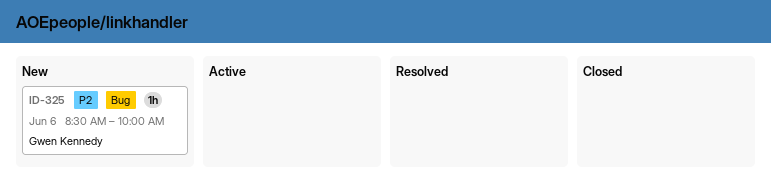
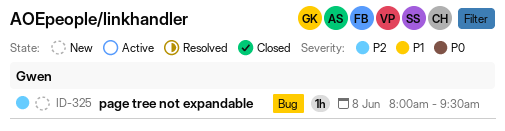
ID-325, day: Jun 6 -> Jun 8
ID-325, begins: 08:30 -> 08:00
ID-325, ends: 10:00 -> 09:30

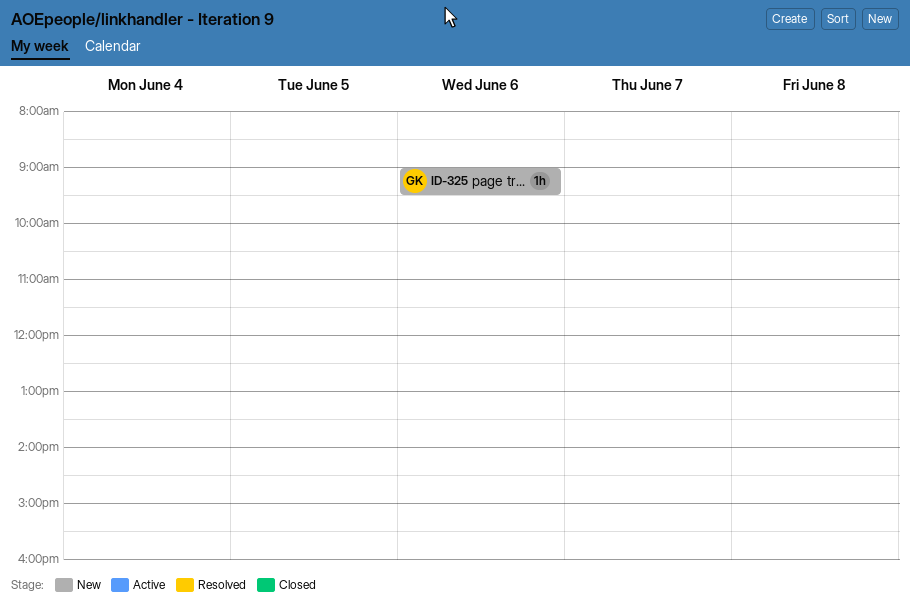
ID-325, day: Jun 8 -> Jun 6
ID-325, begins: 08:00 -> 09:00

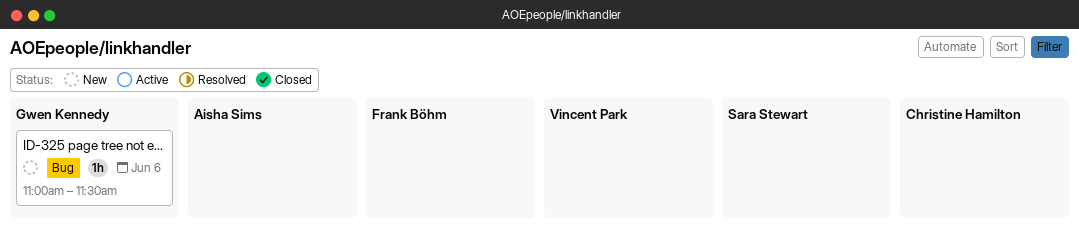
ID-325, begins: 09:00 -> 11:00
ID-325, ends: 09:30 -> 11:30

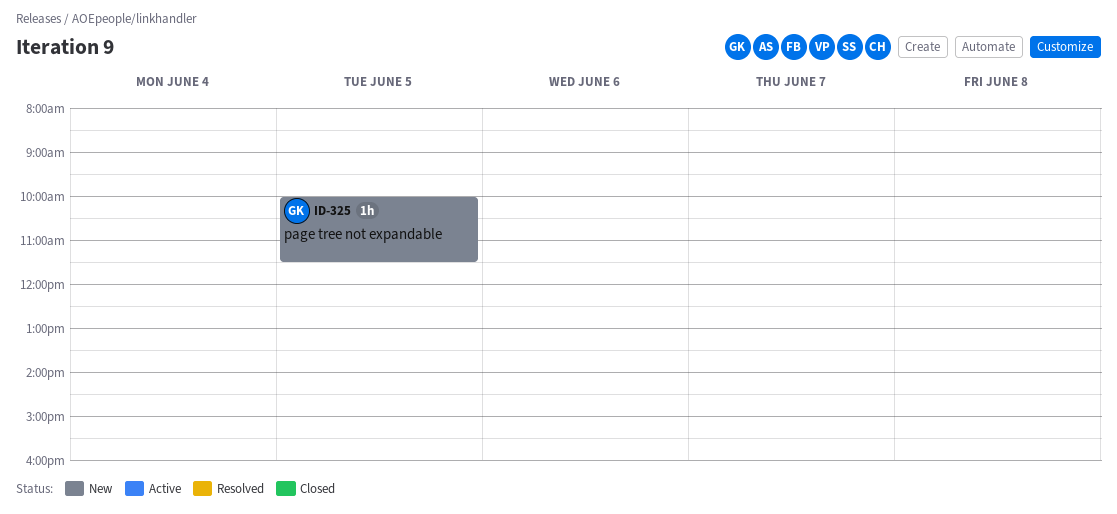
ID-325, day: Jun 6 -> Jun 5
ID-325, begins: 11:00 -> 10:00

